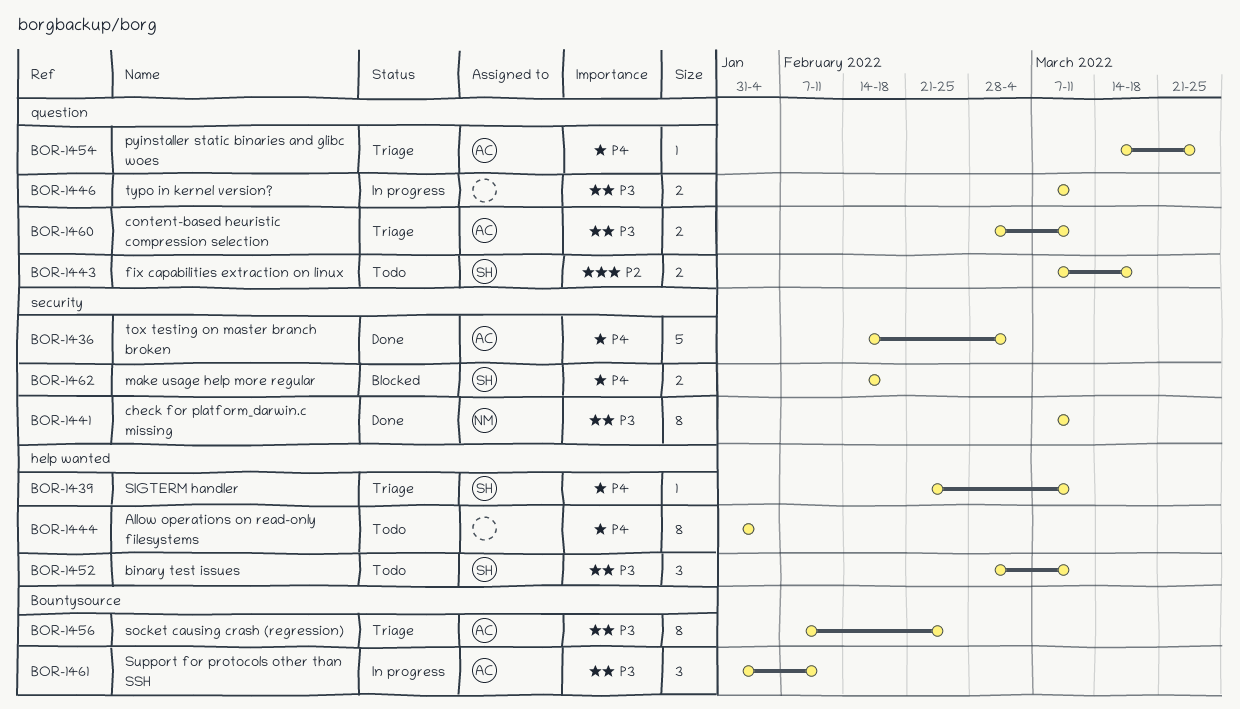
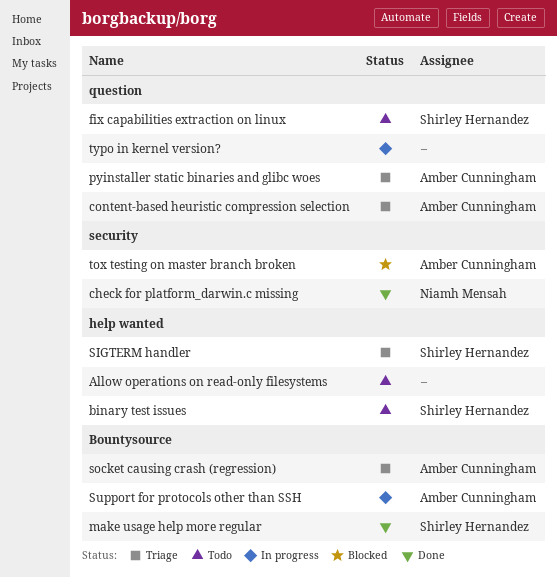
make usage help more regular, status: Blocked -> Done
make usage help more regular, label: security -> Bountysource
tox testing on master branch broken, status: Done -> Blocked

